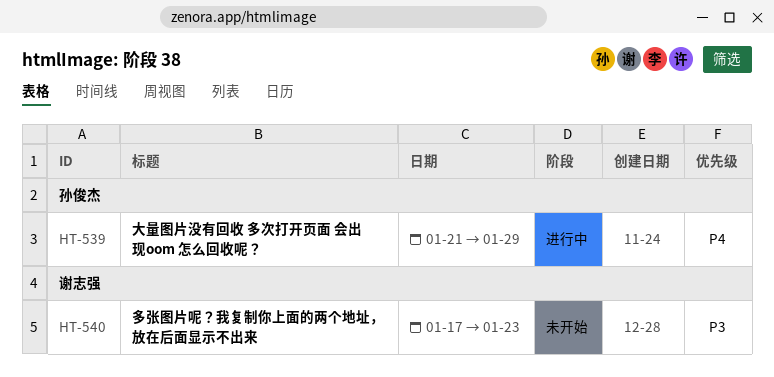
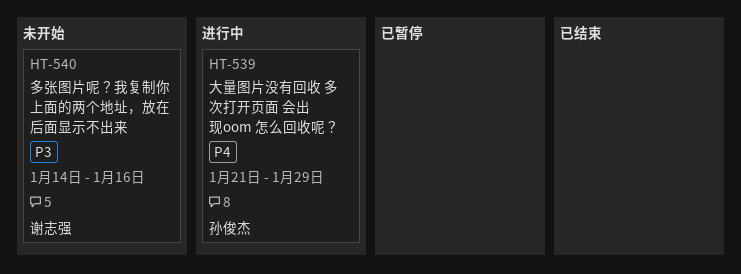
HT-540, start: Jan 17 -> Jan 14
HT-540, due: Jan 23 -> Jan 16

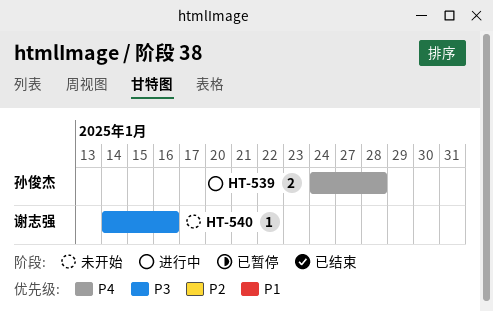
HT-539, start: Jan 21 -> Jan 24
HT-539, due: Jan 29 -> Jan 28

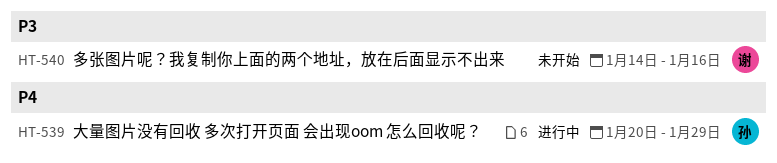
HT-539, start: Jan 24 -> Jan 20
HT-539, due: Jan 28 -> Jan 29

